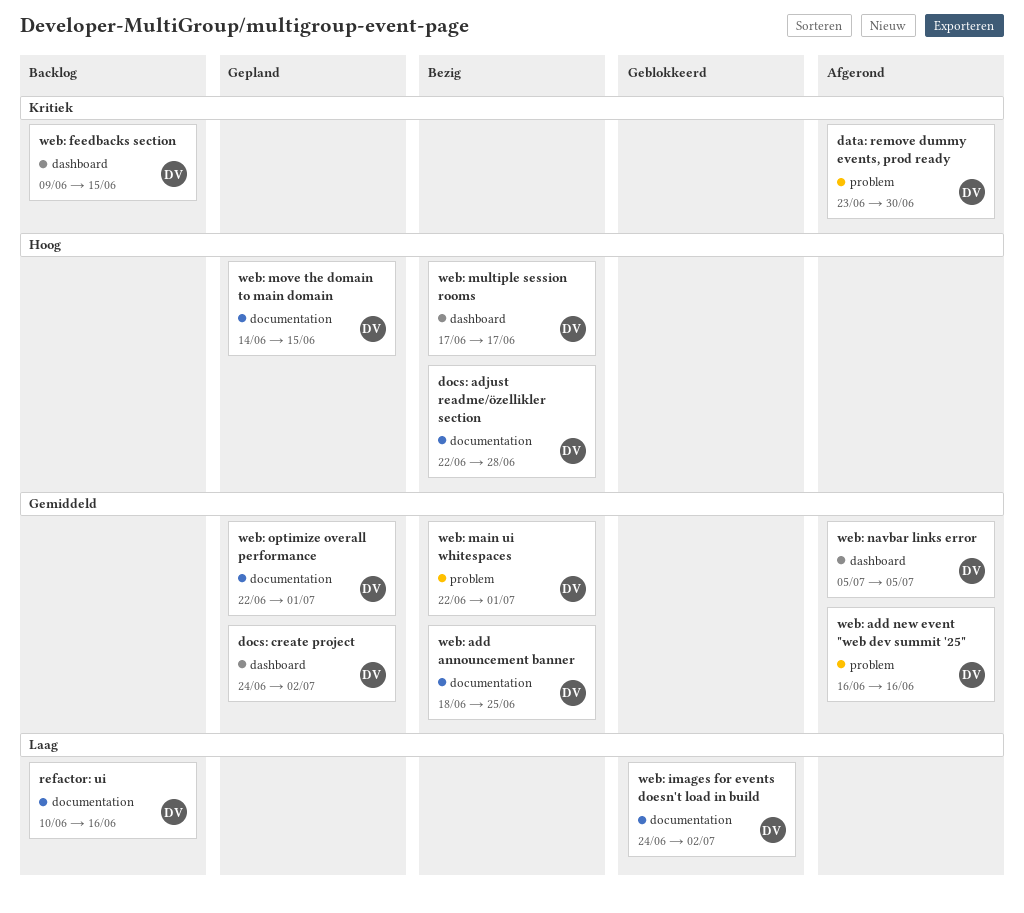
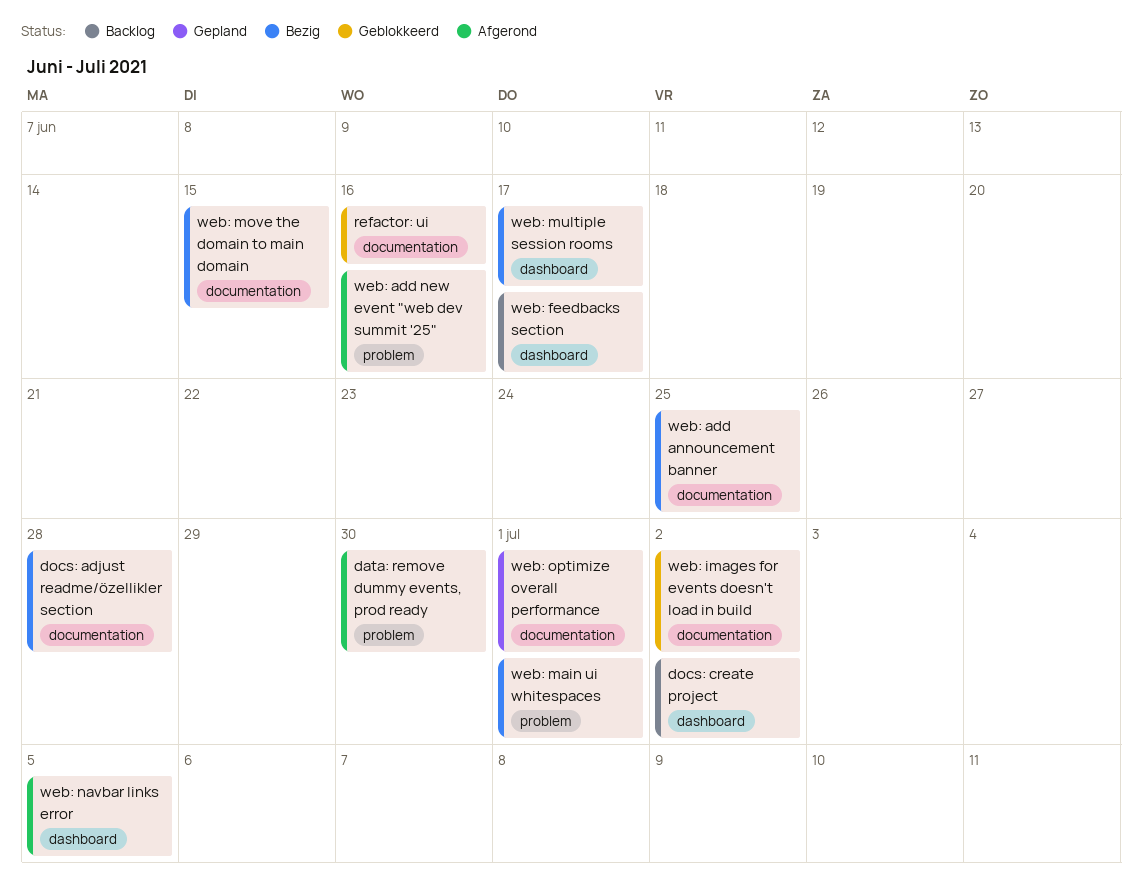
docs: create project, status: Gepland -> Backlog
refactor: ui, status: Backlog -> Geblokkeerd
web: feedbacks section, due: Jun 15 -> Jun 17
web: move the domain to main domain, status: Gepland -> Bezig

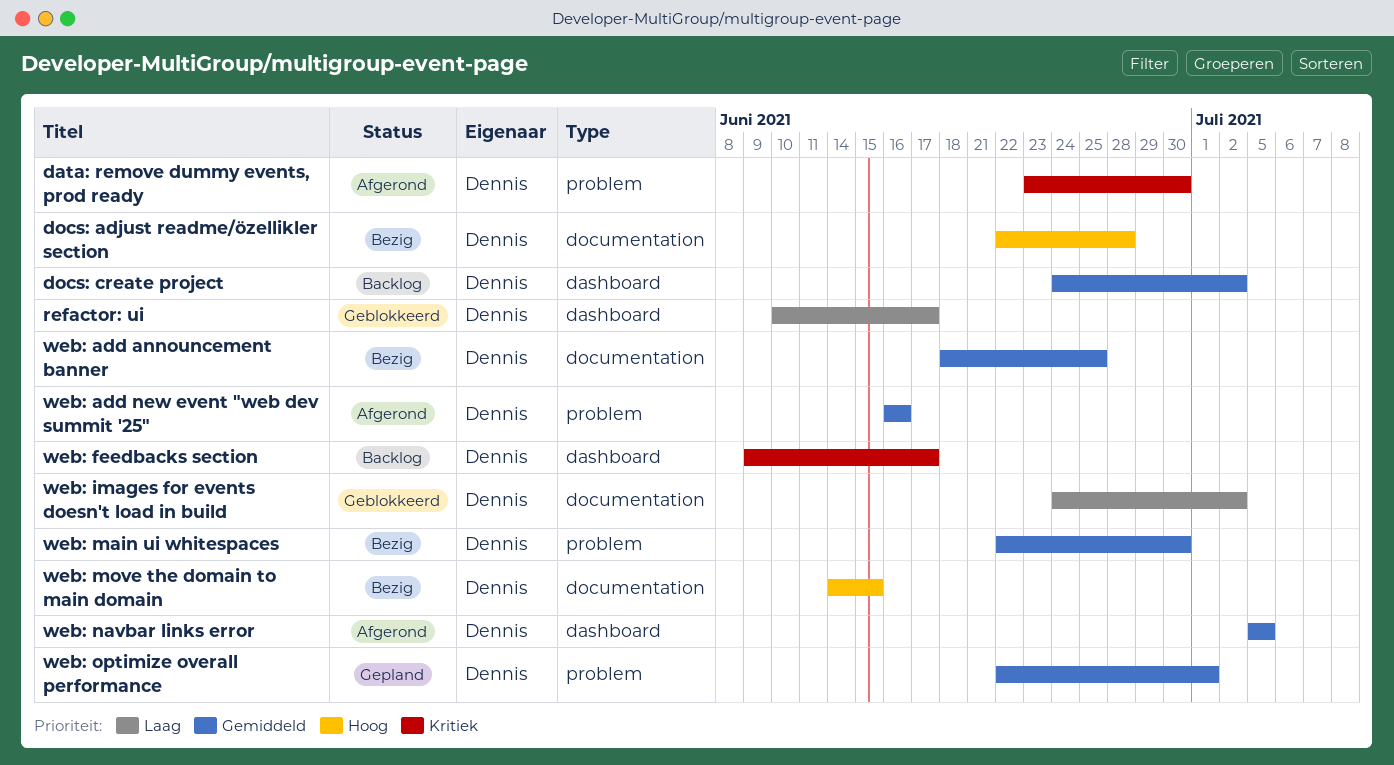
refactor: ui, label: documentation -> dashboard
refactor: ui, due: Jun 16 -> Jun 17
web: main ui whitespaces, due: Jul 1 -> Jun 30
web: multiple session rooms: present -> none
web: optimize overall performance, label: documentation -> problem

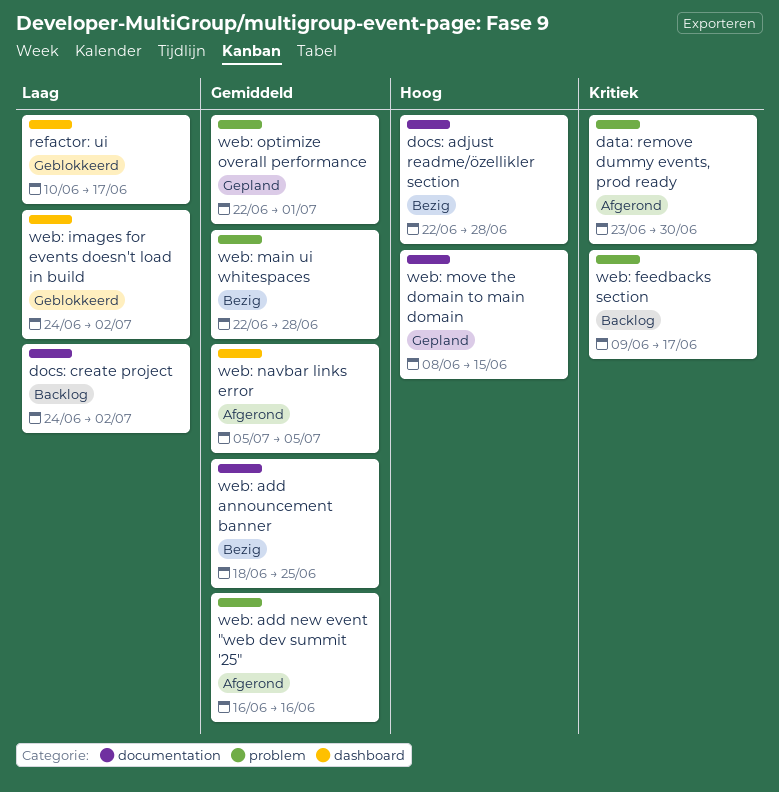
docs: create project, priority: Gemiddeld -> Laag
docs: create project, label: dashboard -> documentation
web: feedbacks section, label: dashboard -> problem
web: images for events doesn't load in build, label: documentation -> dashboard
web: main ui whitespaces, due: Jun 30 -> Jun 28
web: move the domain to main domain, status: Bezig -> Gepland
web: move the domain to main domain, start: Jun 14 -> Jun 8

